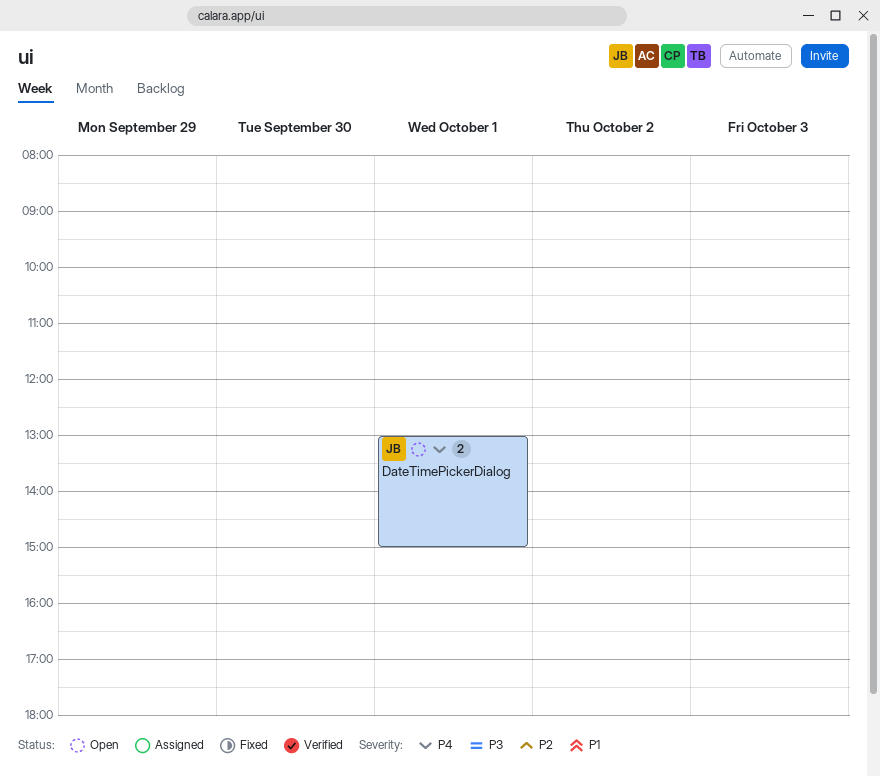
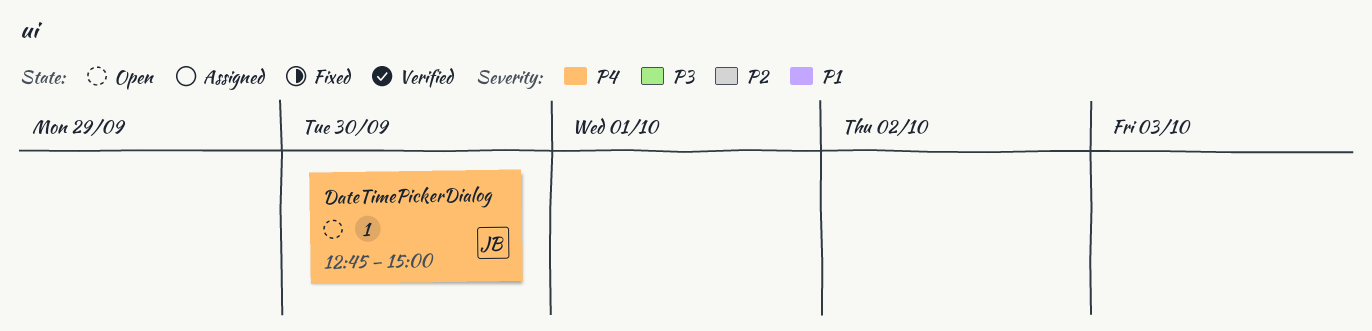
DateTimePickerDialog, estimate: 2 -> 1
DateTimePickerDialog, day: Oct 1 -> Sep 30
DateTimePickerDialog, begins: 13:00 -> 12:45

